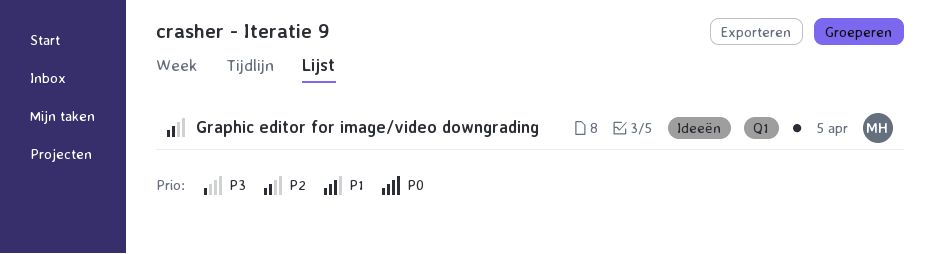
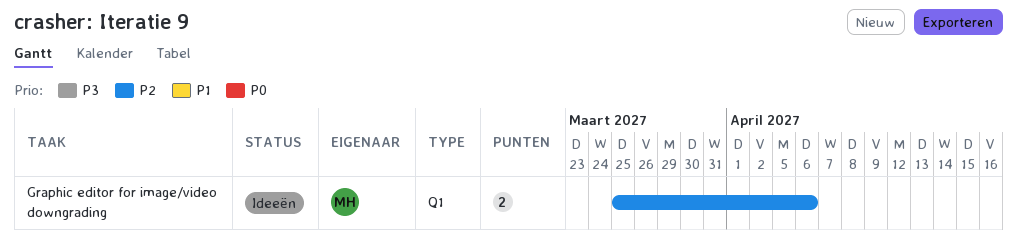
Graphic editor for image/video downgrading, estimate: 1 -> 2
Graphic editor for image/video downgrading, due: Apr 5 -> Apr 6

